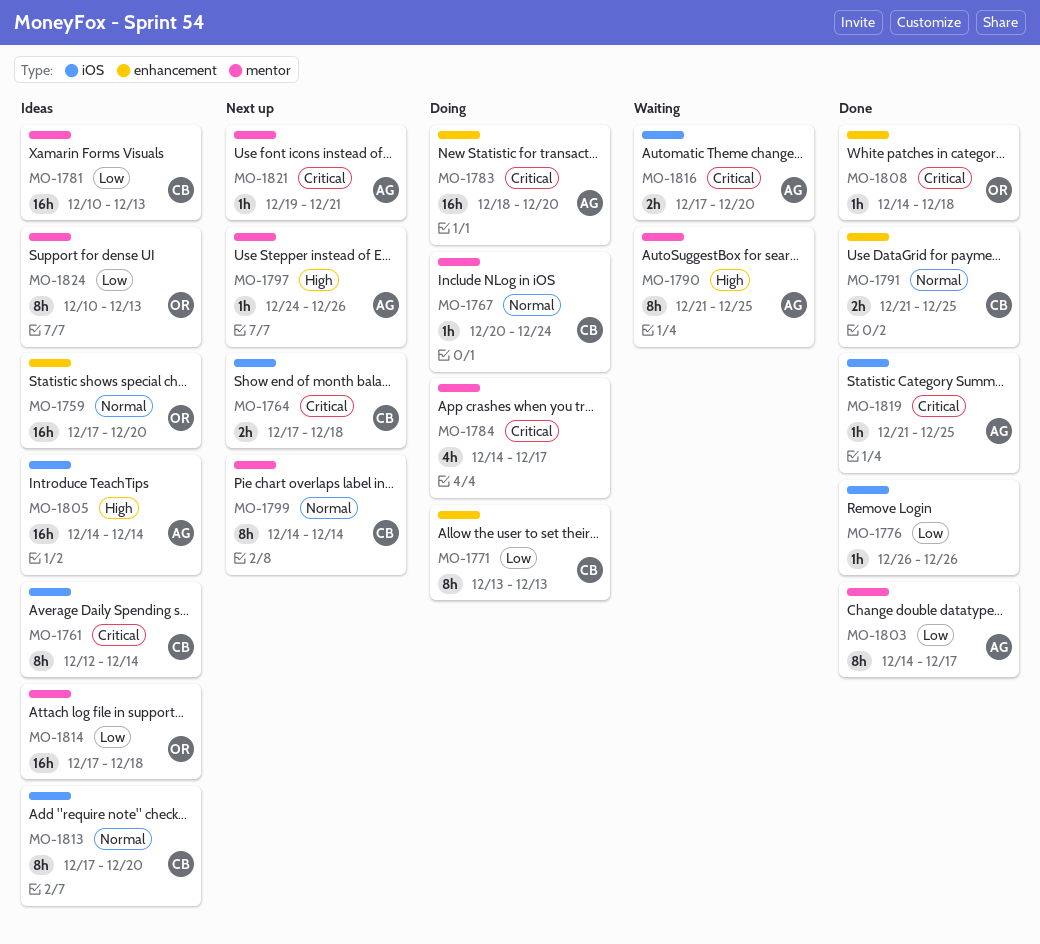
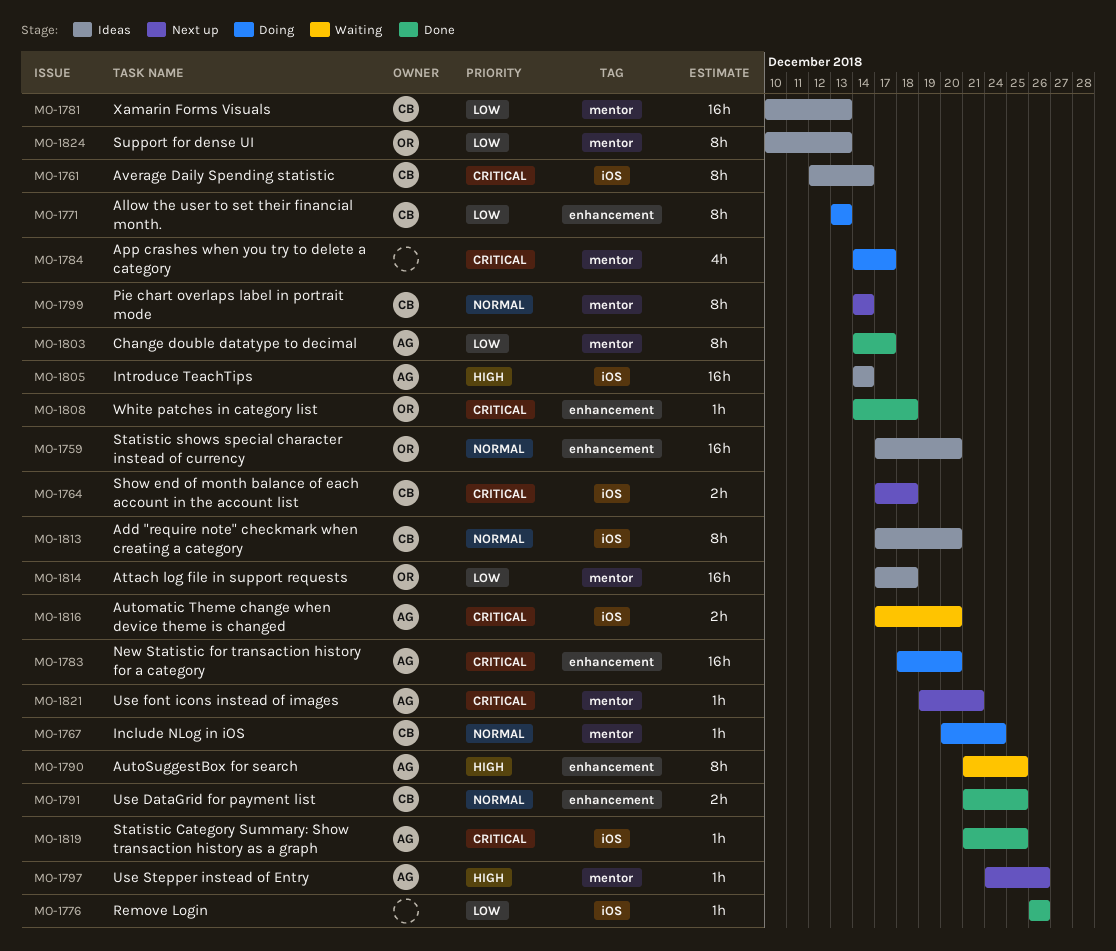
MO-1790, label: mentor -> enhancement

